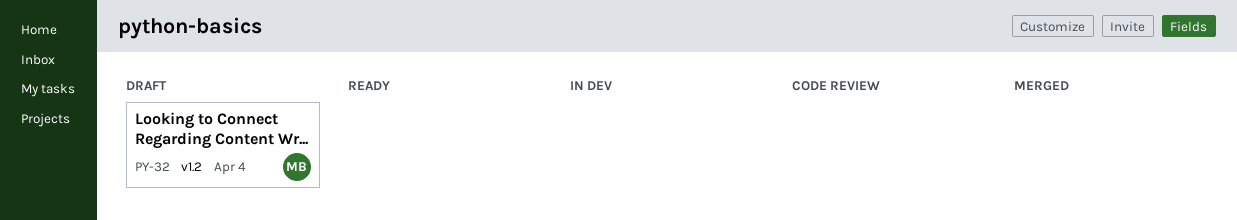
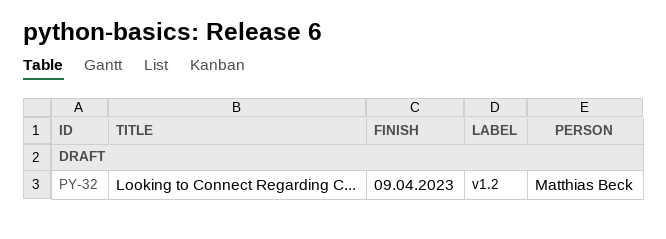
PY-32, due: Apr 4 -> Apr 9

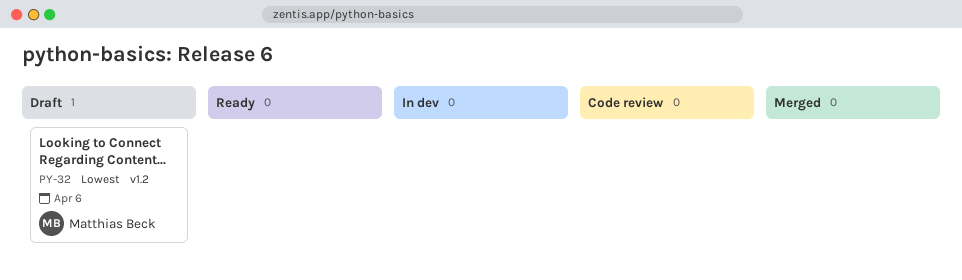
PY-32, due: Apr 9 -> Apr 6

